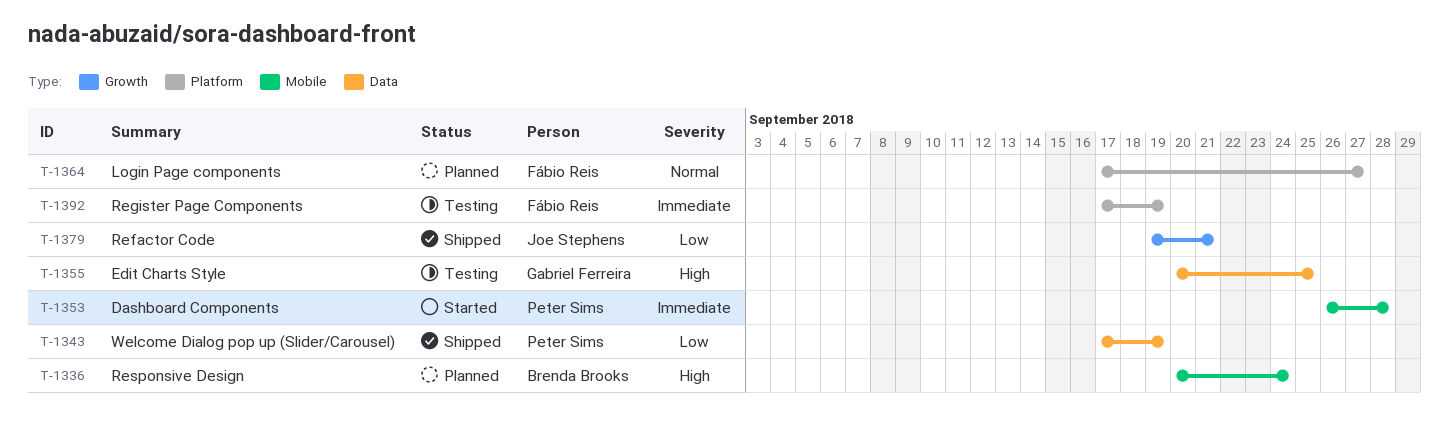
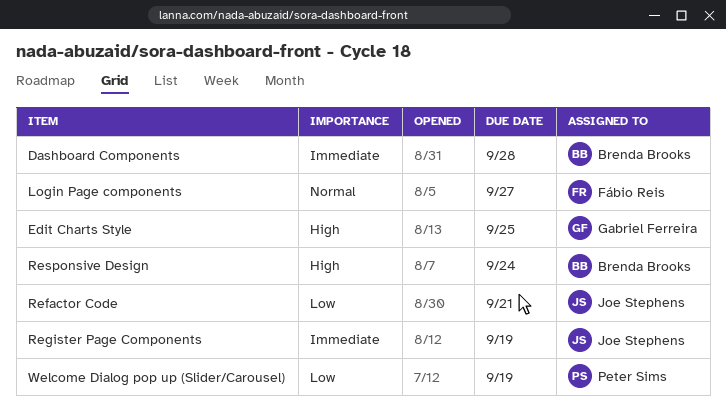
Dashboard Components, owner: Peter Sims -> Brenda Brooks
Register Page Components, owner: Fábio Reis -> Joe Stephens

